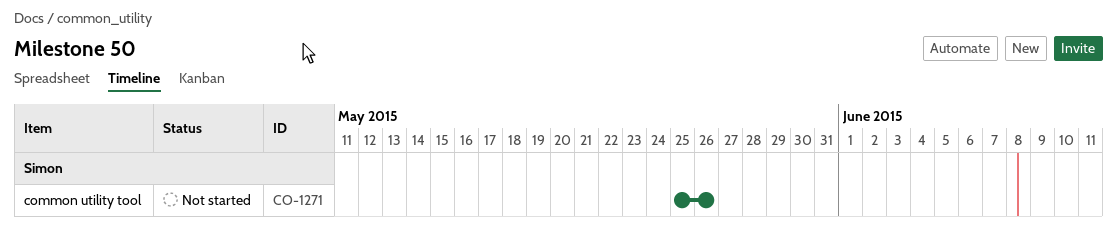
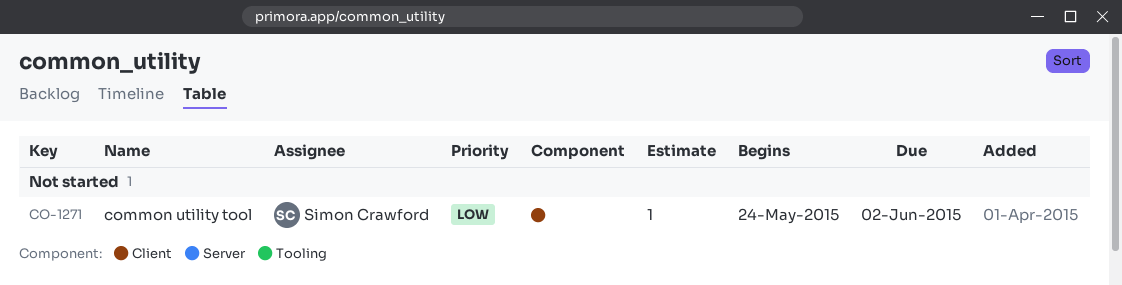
CO-1271, start: May 25 -> May 24
CO-1271, due: May 26 -> Jun 2

